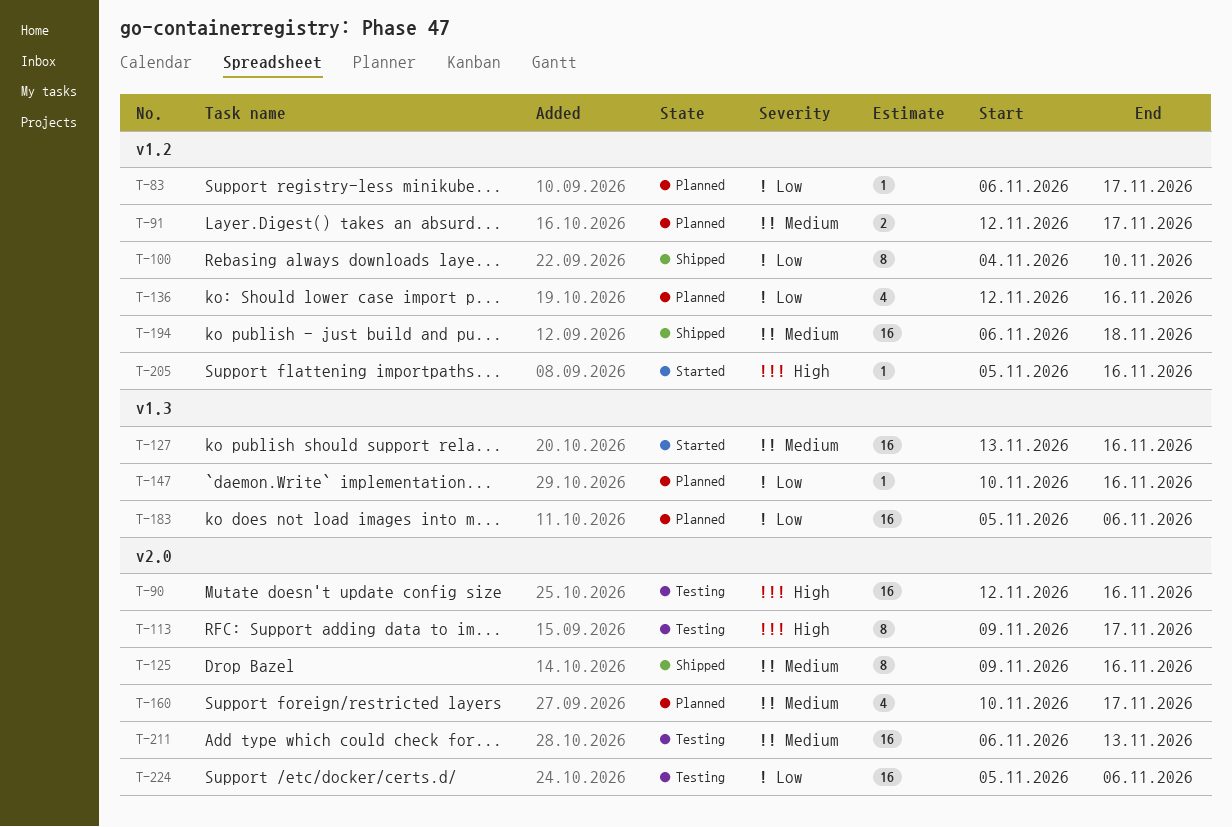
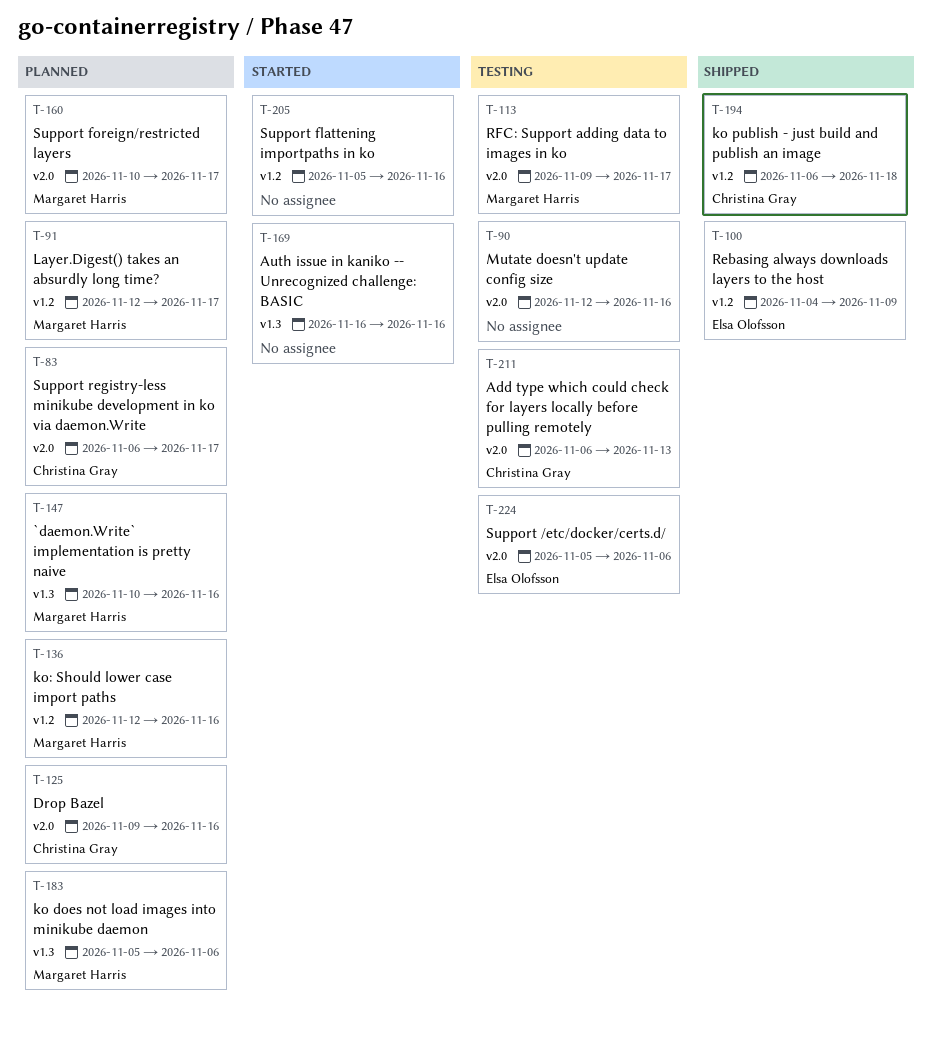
T-83, label: v1.2 -> v2.0
T-100, due: Nov 10 -> Nov 9
T-125, status: Shipped -> Planned
T-127: present -> none
T-169: none -> present

